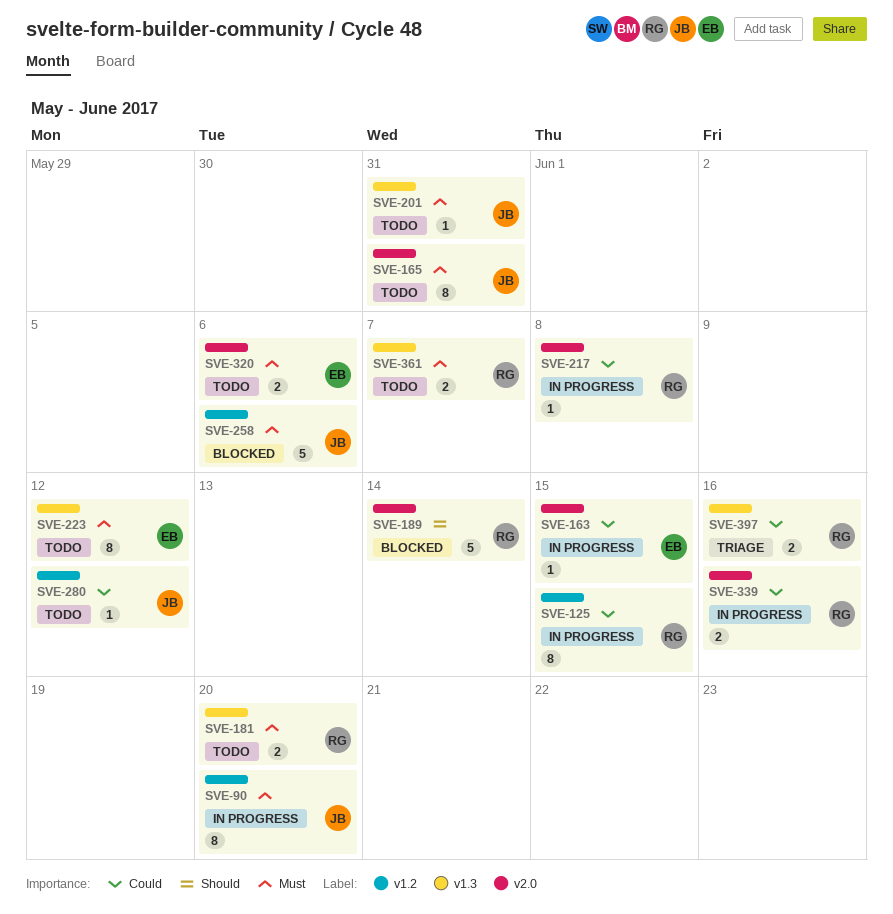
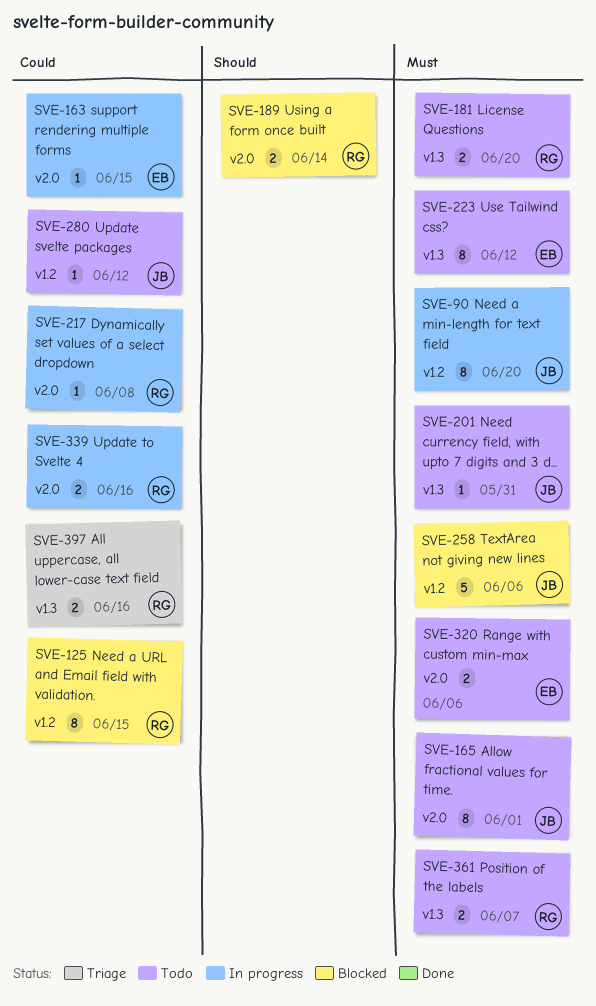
SVE-125, status: In progress -> Blocked
SVE-165, due: May 31 -> Jun 1
SVE-189, estimate: 5 -> 2

